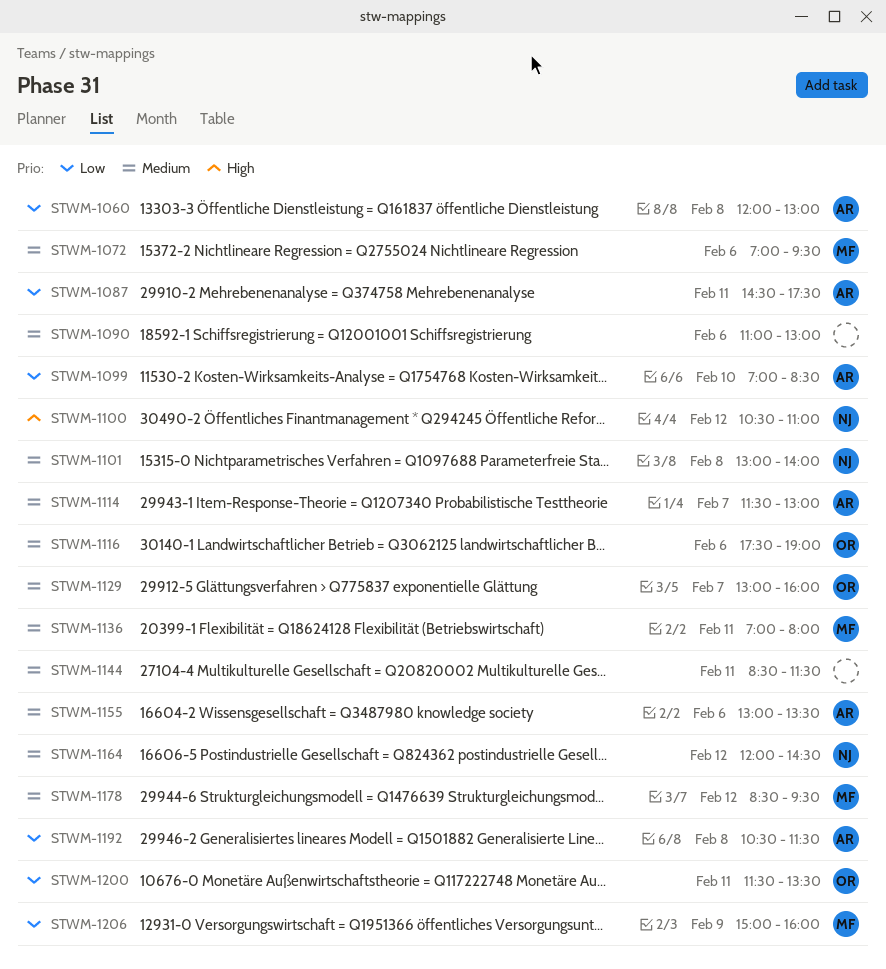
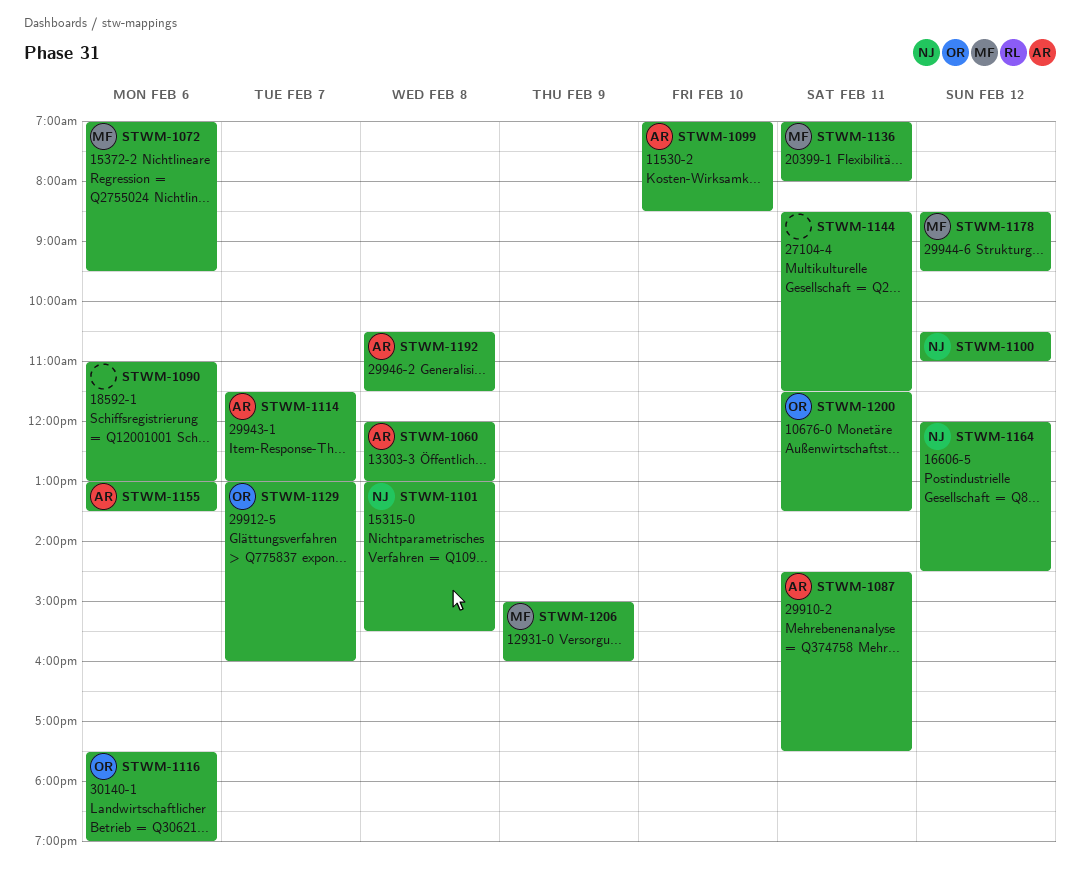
STWM-1101, ends: 14:00 -> 15:30

